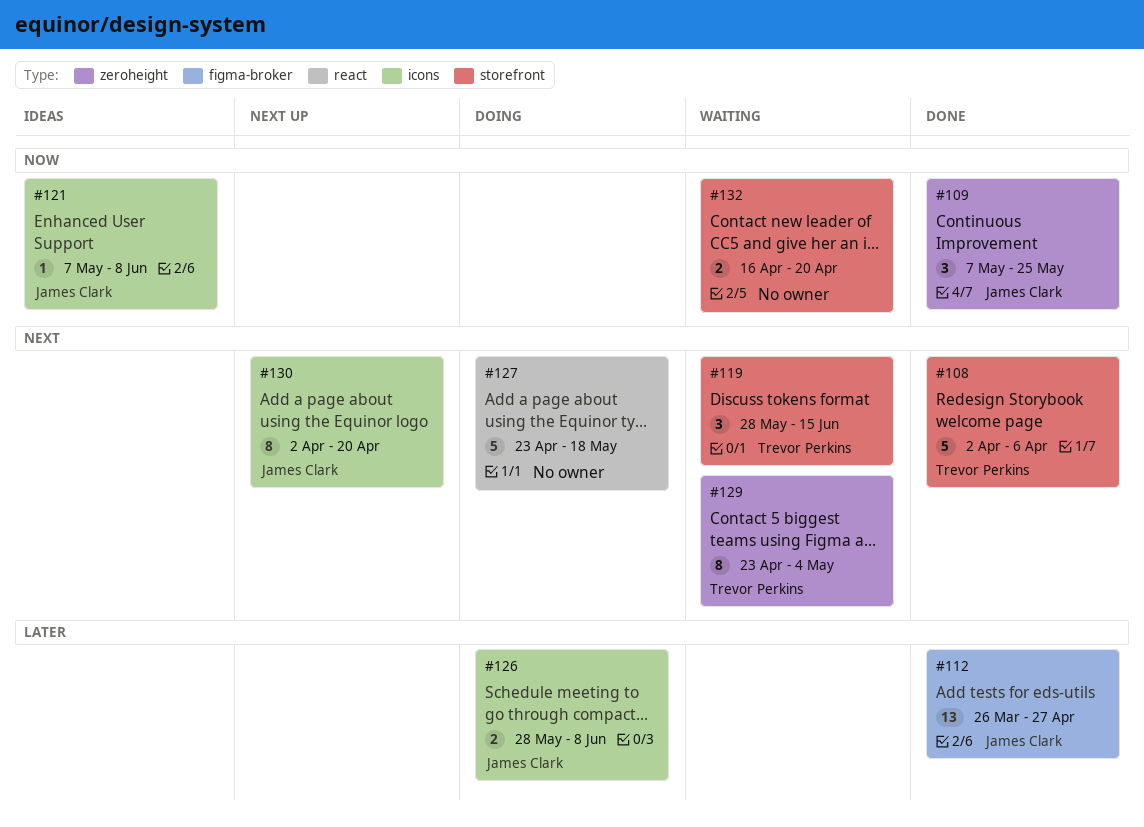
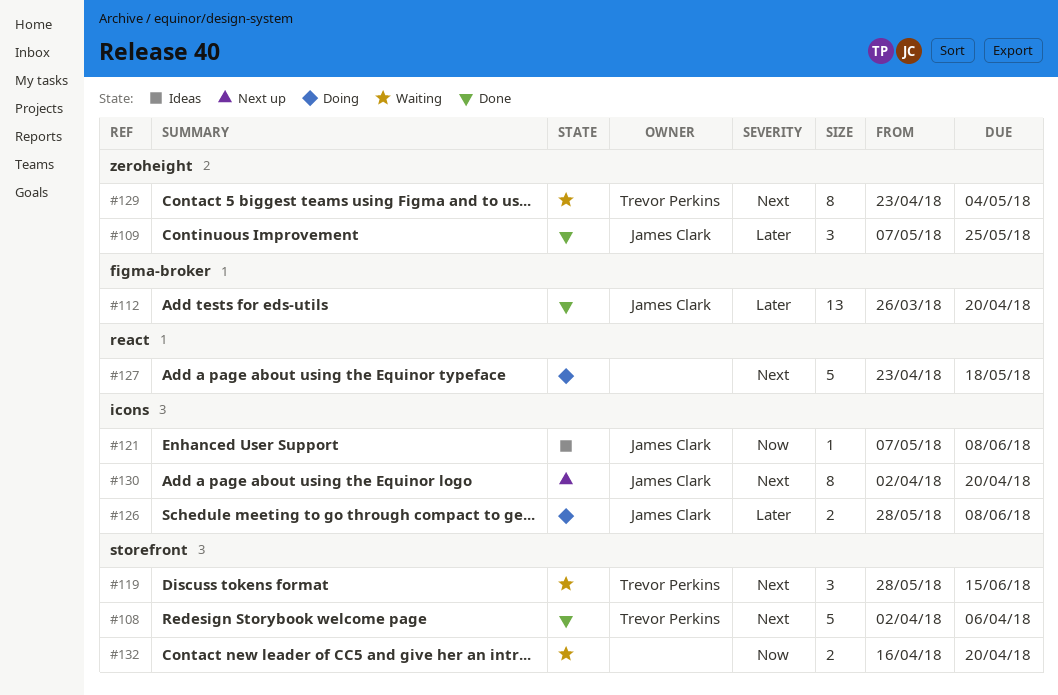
#109, priority: Now -> Later
#112, due: Apr 27 -> Apr 20

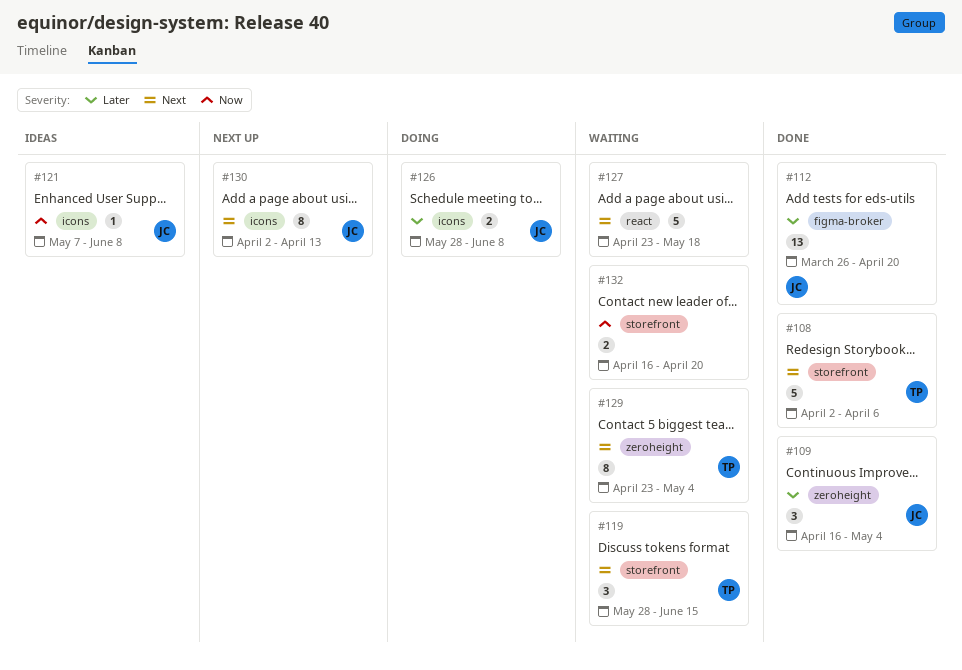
#109, start: May 7 -> Apr 16
#109, due: May 25 -> May 4
#127, status: Doing -> Waiting
#130, due: Apr 20 -> Apr 13

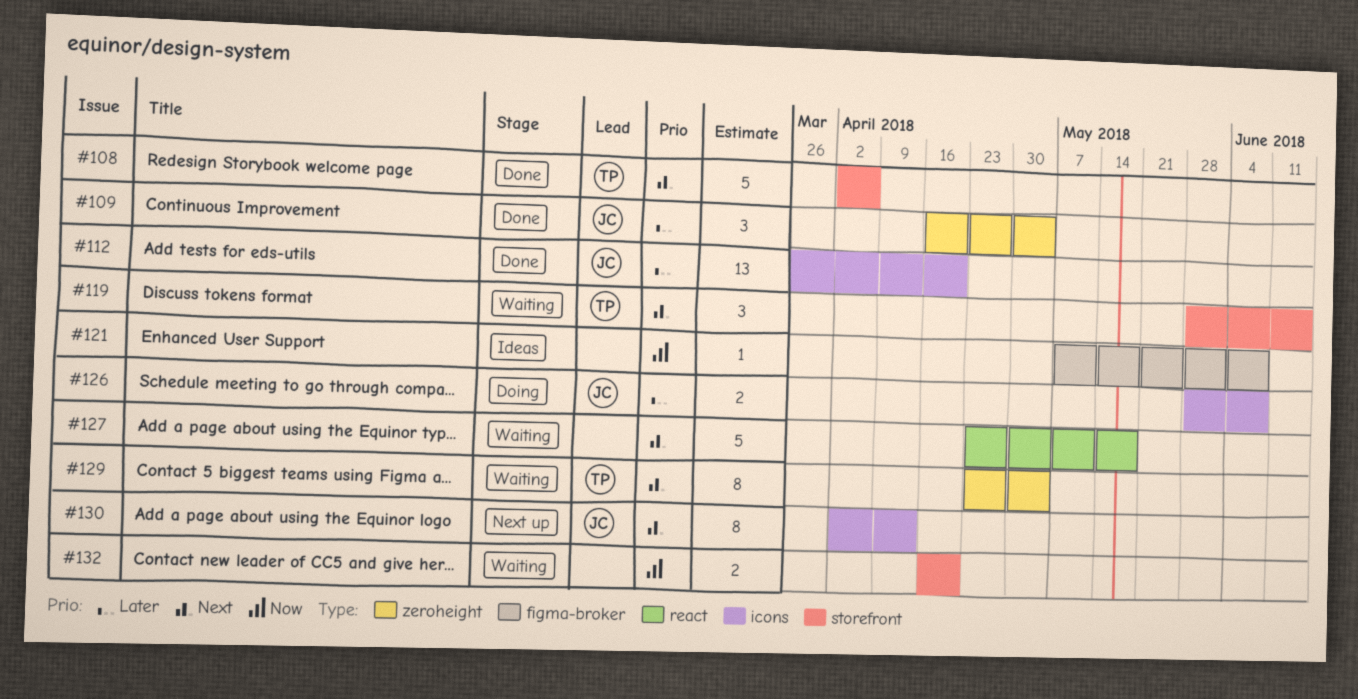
#112, label: figma-broker -> icons
#121, owner: JC -> none
#121, label: icons -> figma-broker

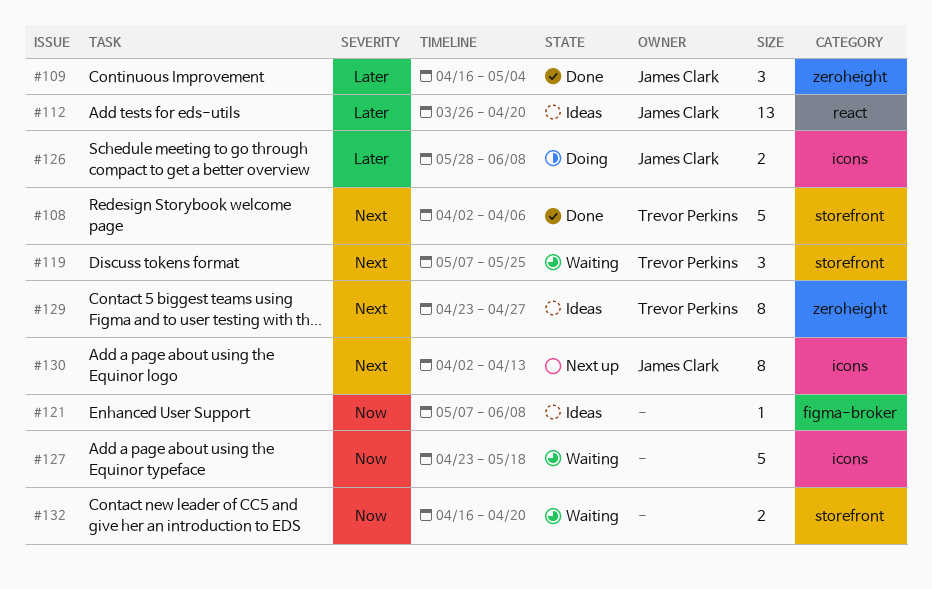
#112, status: Done -> Ideas
#112, label: icons -> react
#119, start: May 28 -> May 7
#119, due: Jun 15 -> May 25
#127, priority: Next -> Now
#127, label: react -> icons
#129, status: Waiting -> Ideas
#129, due: May 4 -> Apr 27

